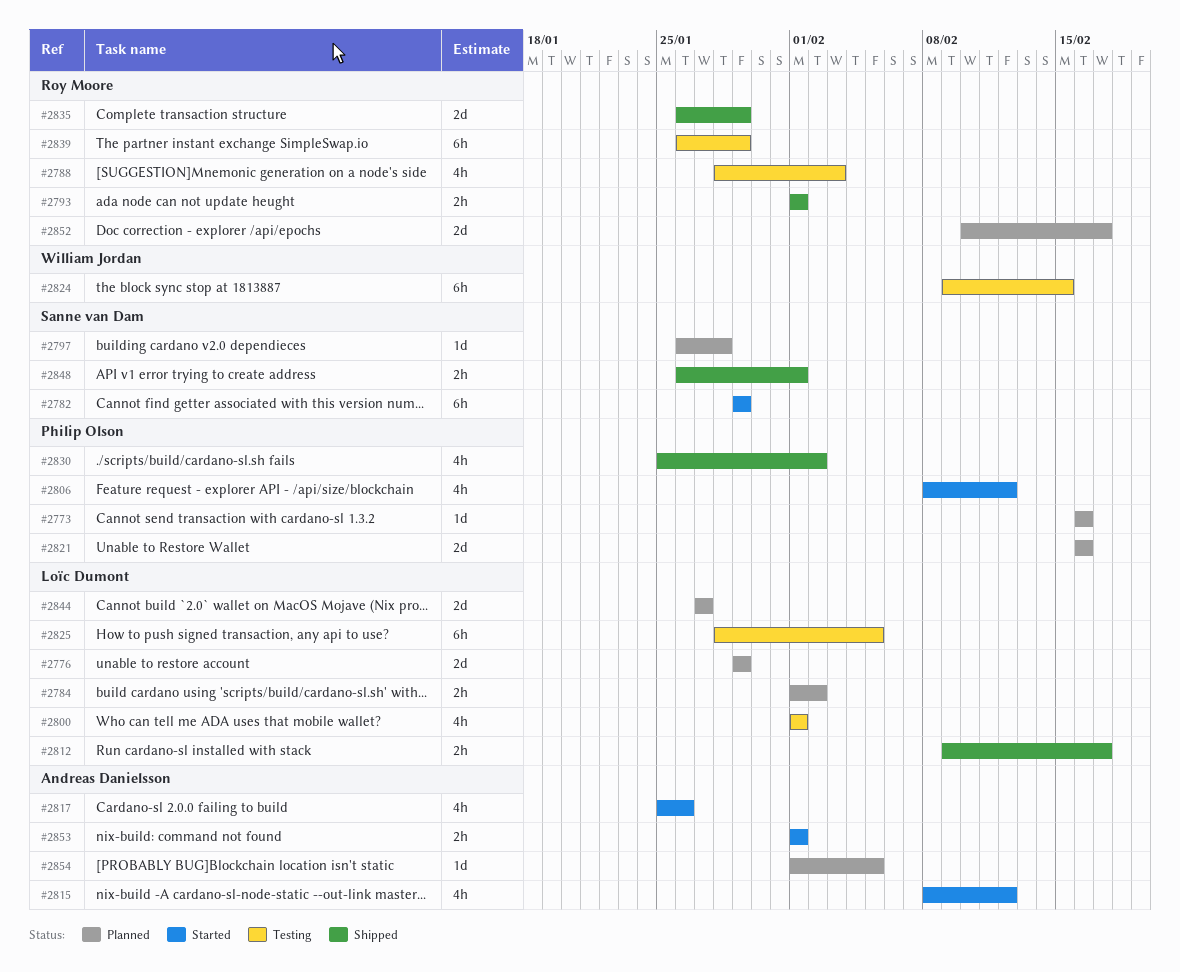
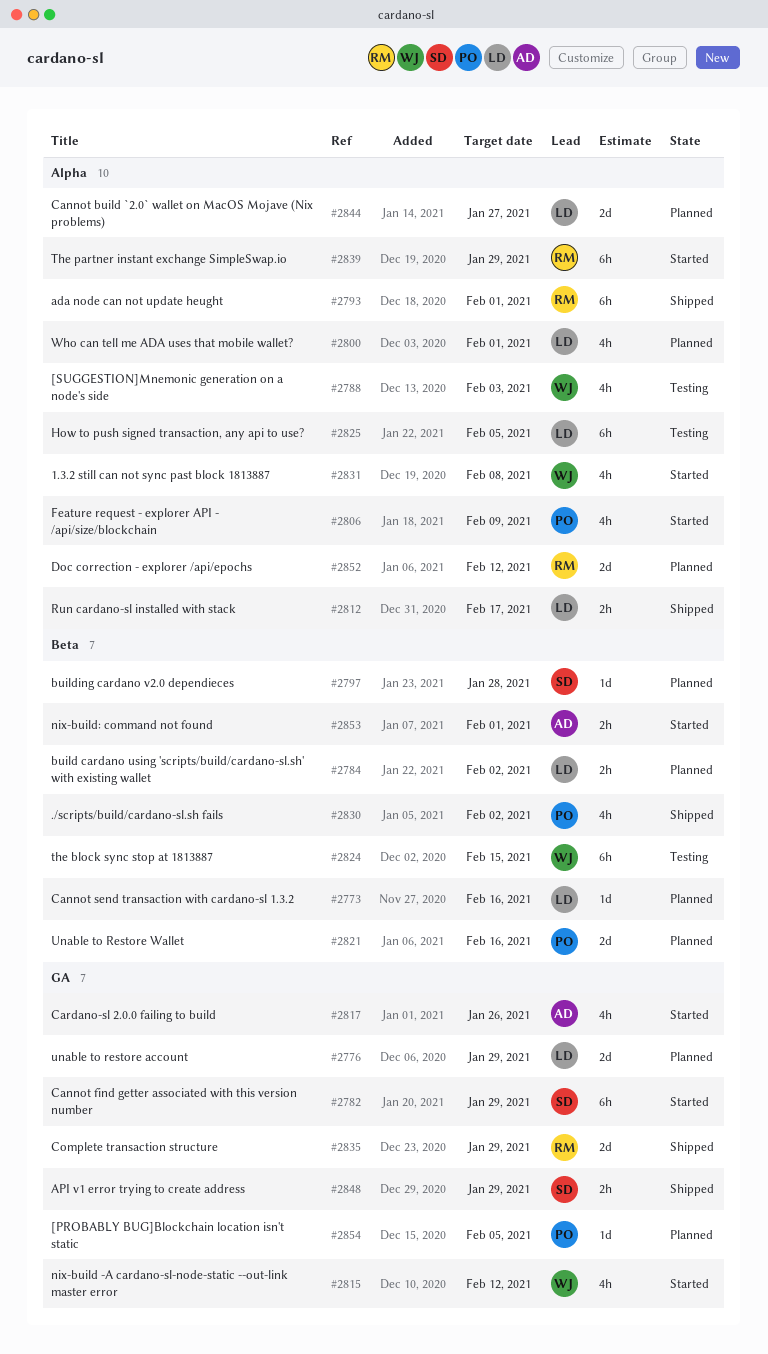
#2773, owner: Philip Olson -> Loïc Dumont
#2788, owner: Roy Moore -> William Jordan
#2793, estimate: 2h -> 6h
#2800, status: Testing -> Planned
#2806, due: Feb 12 -> Feb 9
#2815, owner: Andreas Danielsson -> William Jordan
#2831: none -> present
#2839, status: Testing -> Started
#2848, due: Feb 1 -> Jan 29
#2852, due: Feb 17 -> Feb 12
#2854, owner: Andreas Danielsson -> Philip Olson

